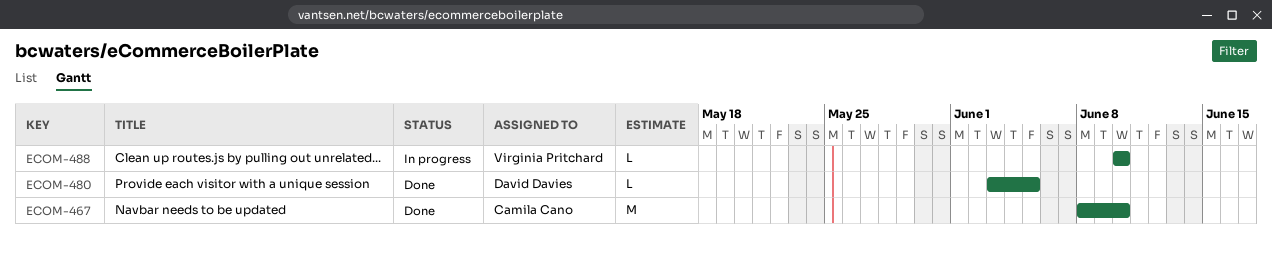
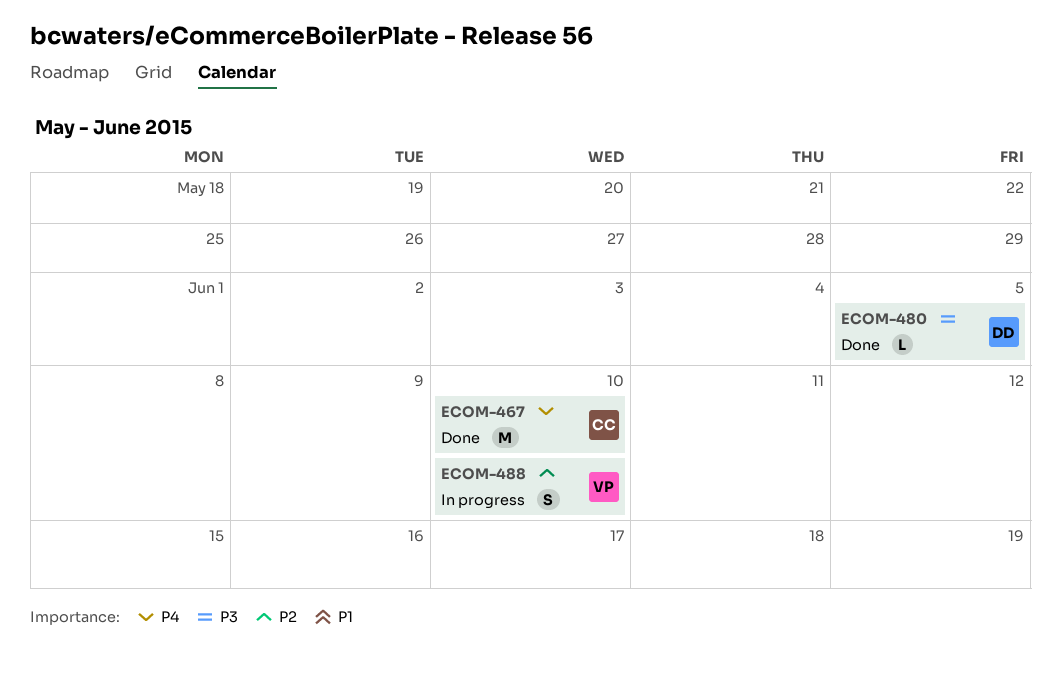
ECOM-488, estimate: L -> S

